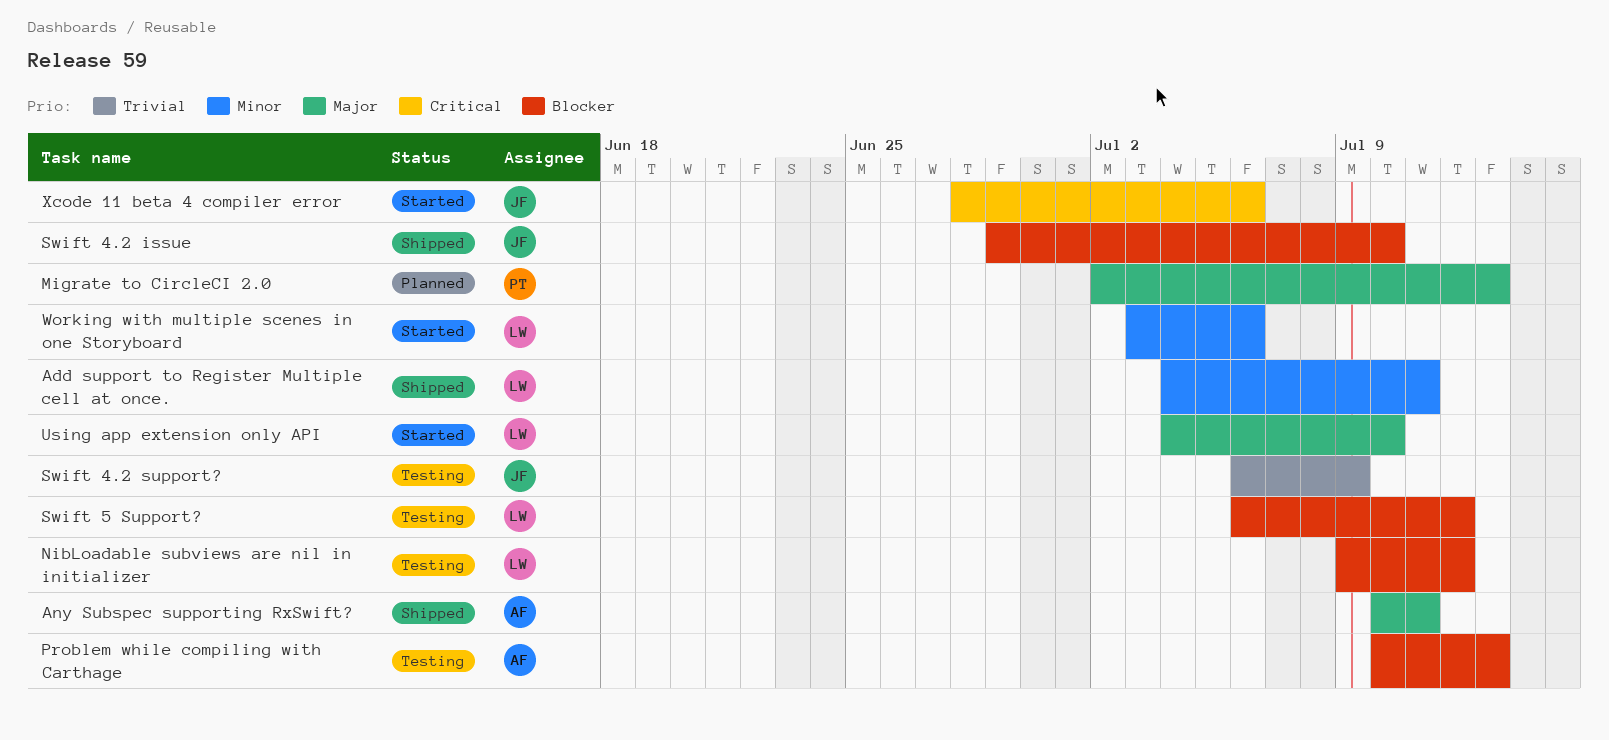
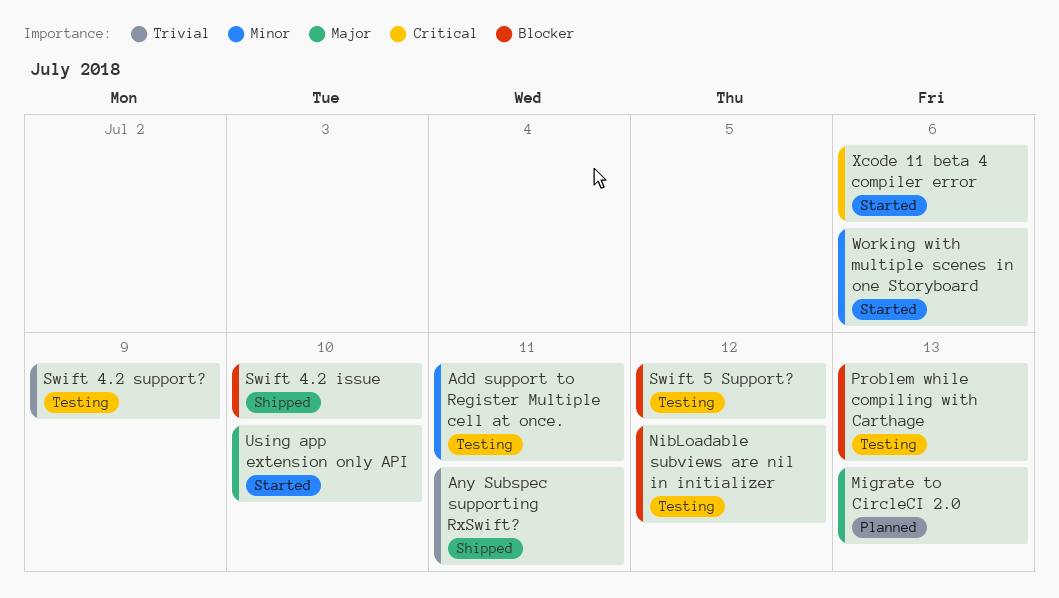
Add support to Register Multiple cell at once., status: Shipped -> Testing
Any Subspec supporting RxSwift?, priority: Major -> Trivial

